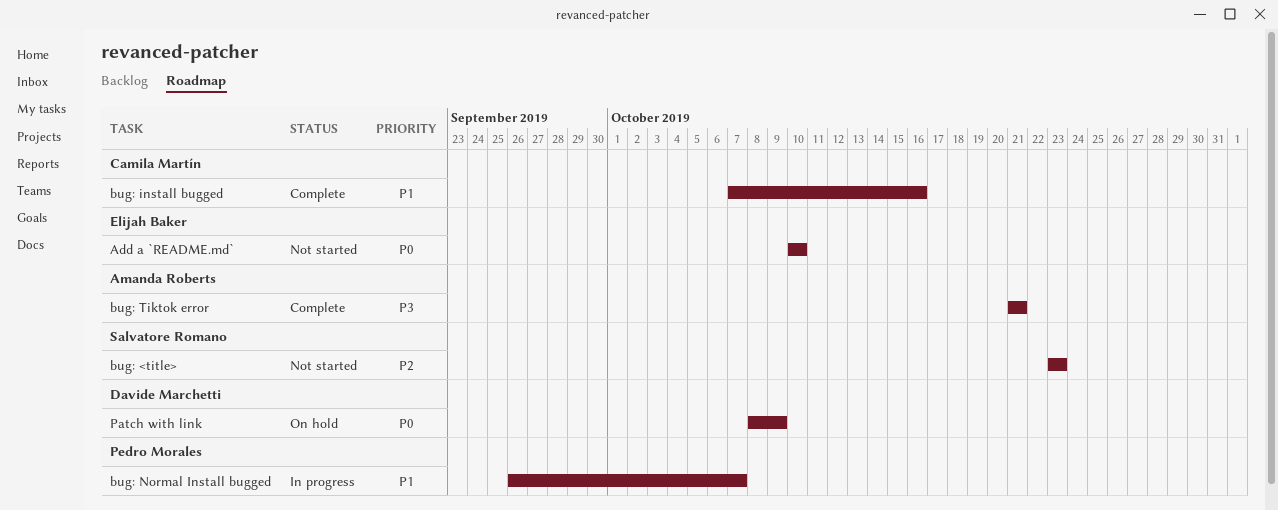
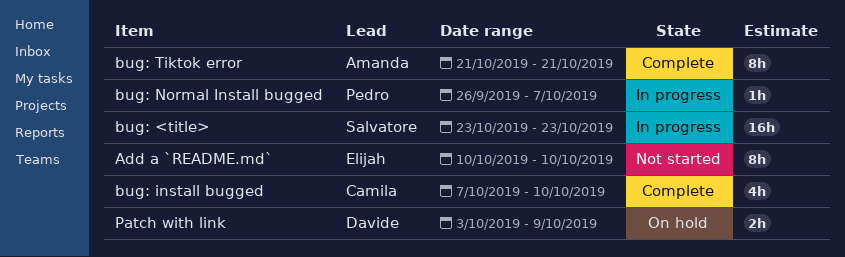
bug: <title>, status: Not started -> In progress
bug: install bugged, due: Oct 16 -> Oct 10
Patch with link, start: Oct 8 -> Oct 3

